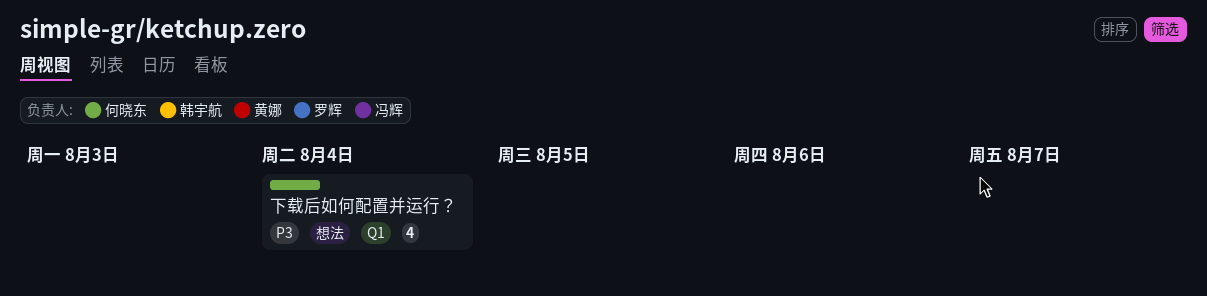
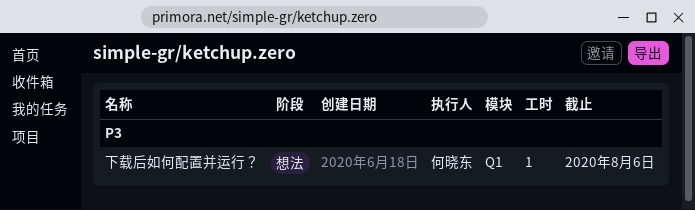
下载后如何配置并运行？, estimate: 4 -> 1
下载后如何配置并运行？, due: Aug 4 -> Aug 6

